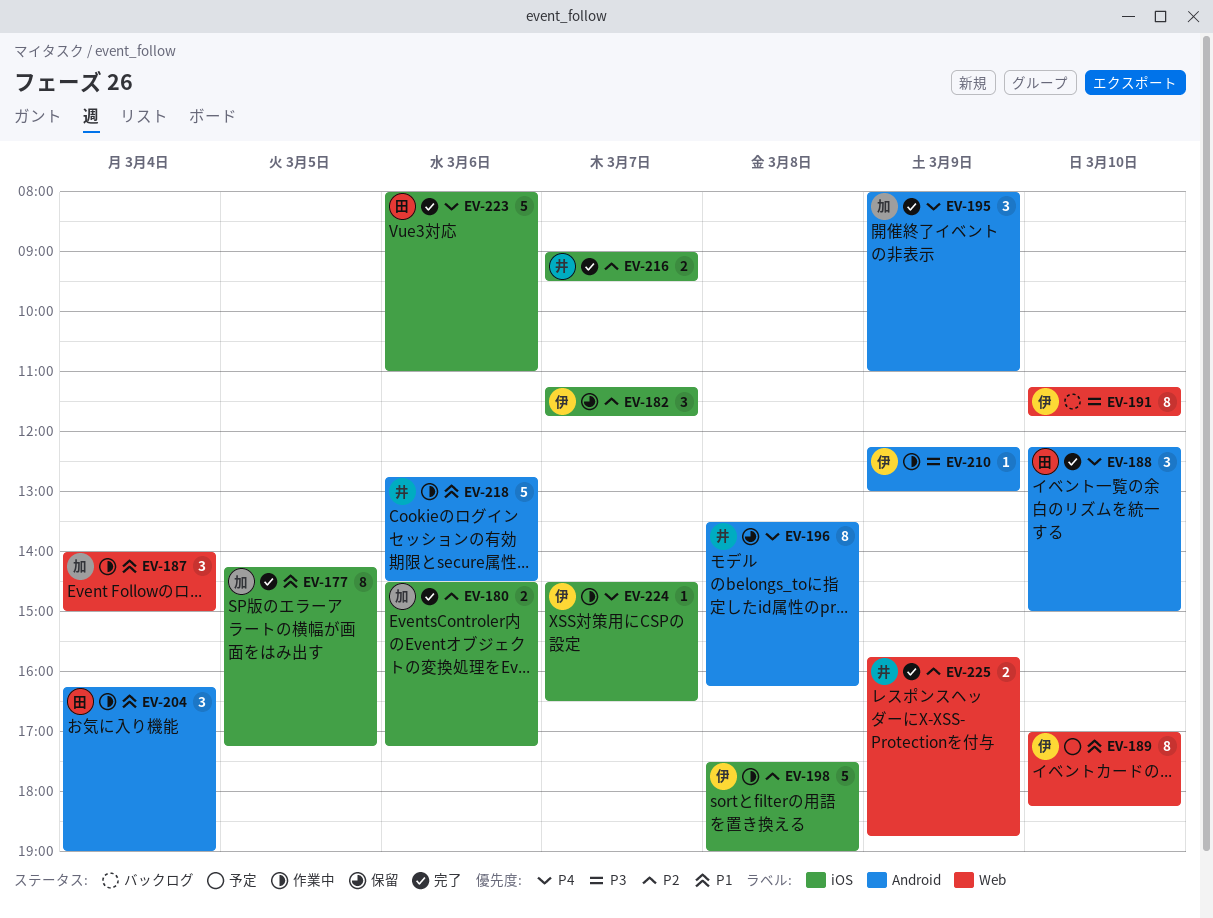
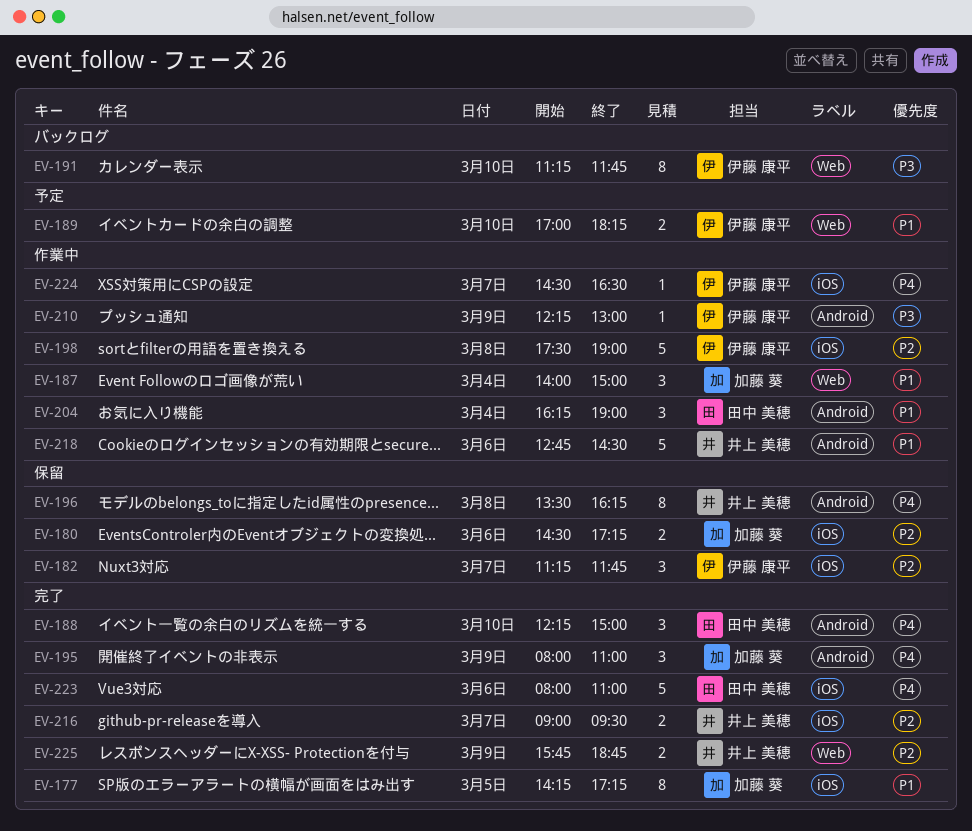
EV-180, status: 完了 -> 保留
EV-189, estimate: 8 -> 2

